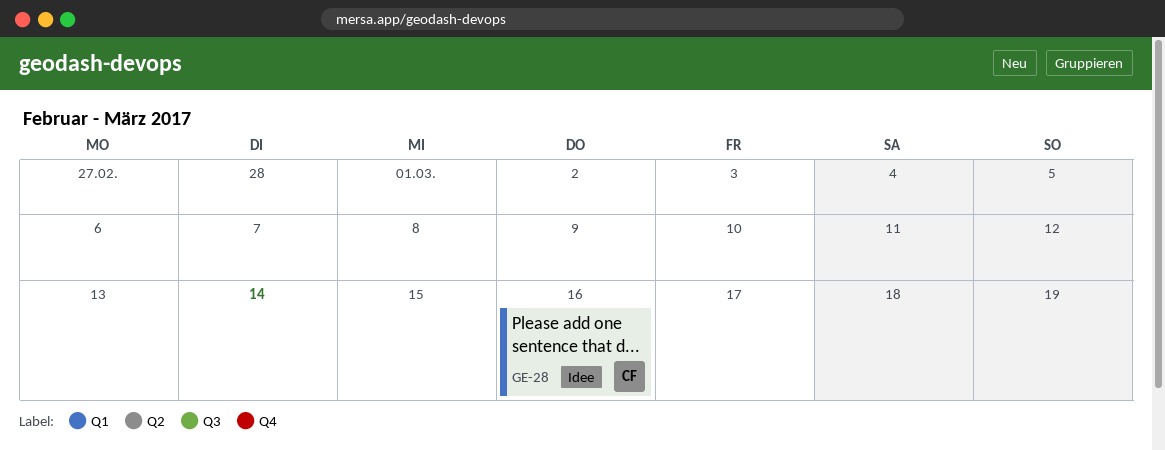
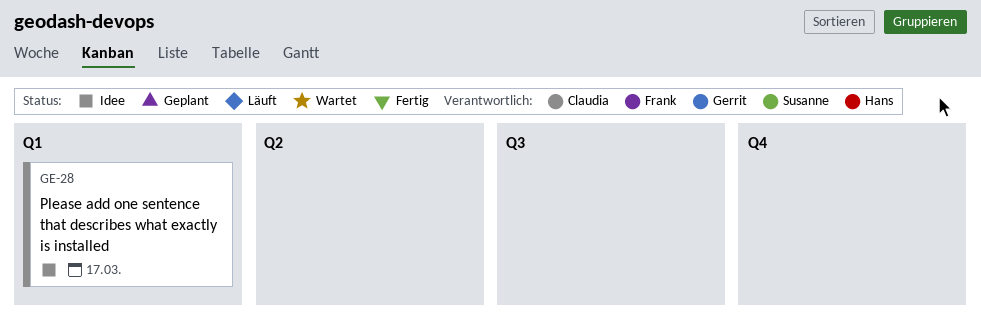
GE-28, due: Mar 16 -> Mar 17

